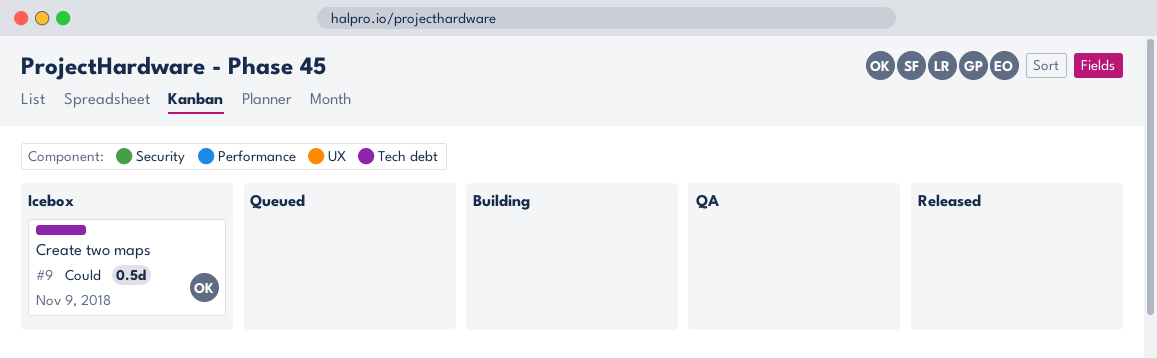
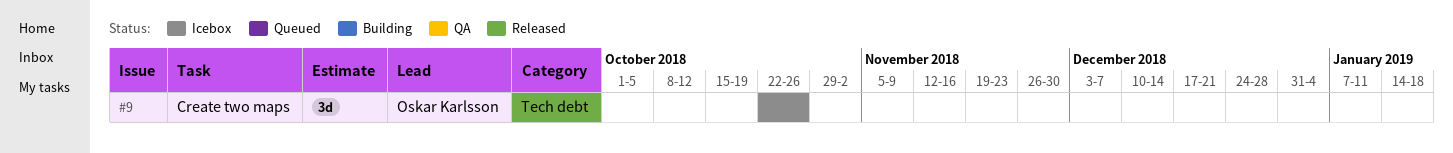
#9, estimate: 0.5d -> 3d
#9, due: Nov 9 -> Oct 26

